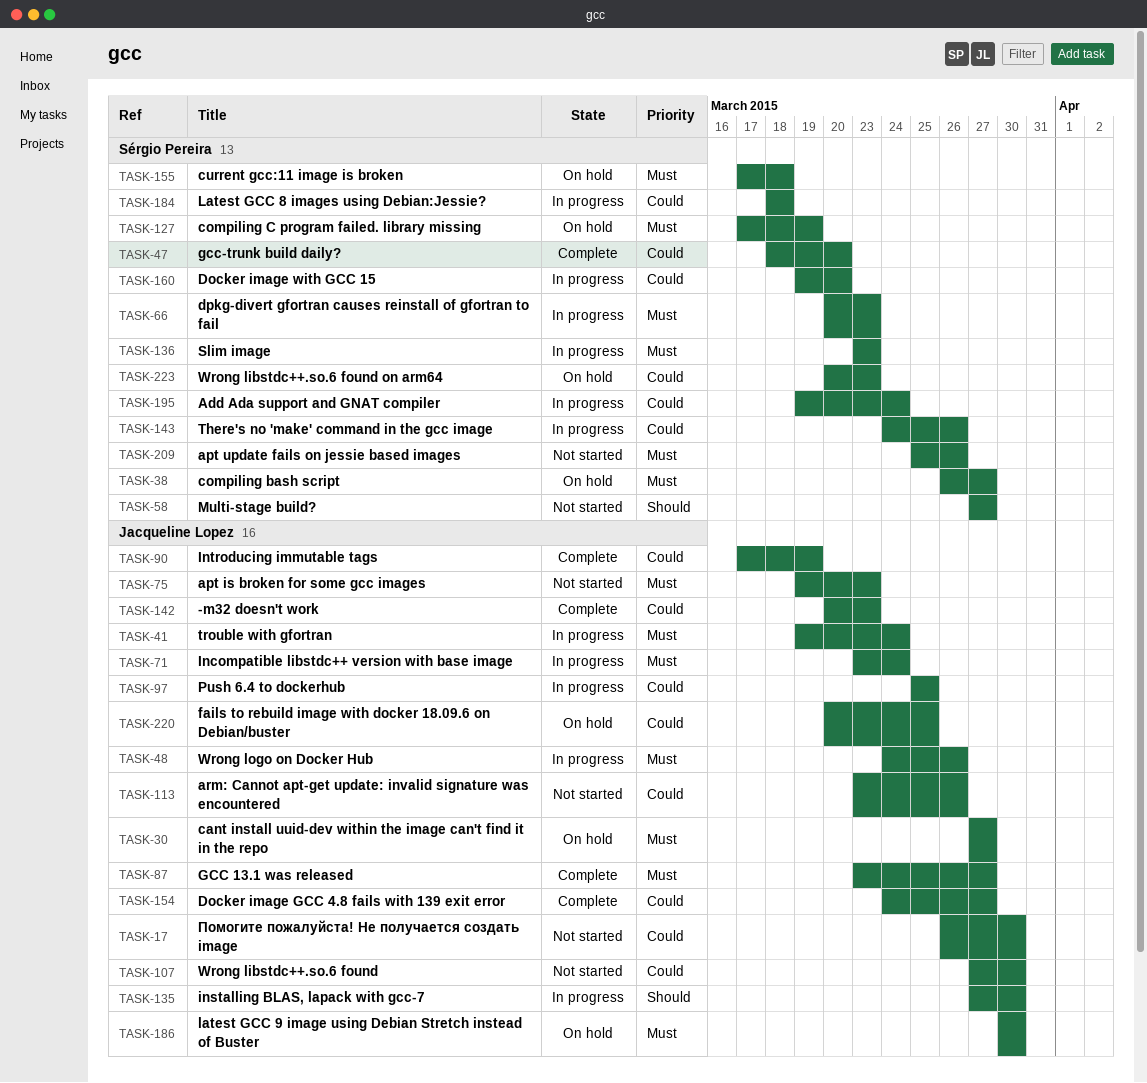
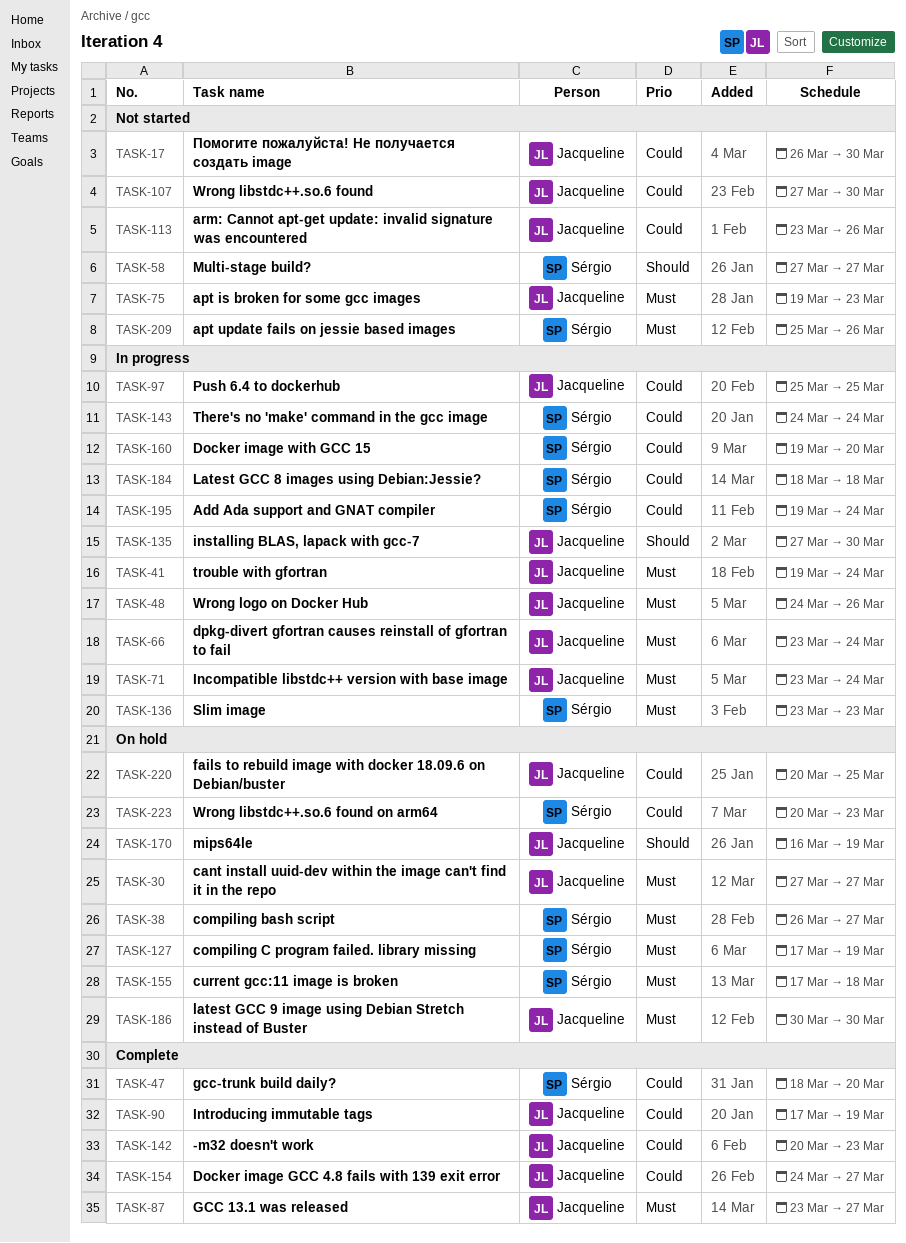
TASK-66, owner: Sérgio Pereira -> Jacqueline Lopez
TASK-66, start: Mar 20 -> Mar 23
TASK-66, due: Mar 23 -> Mar 24
TASK-143, due: Mar 26 -> Mar 24
TASK-170: none -> present

